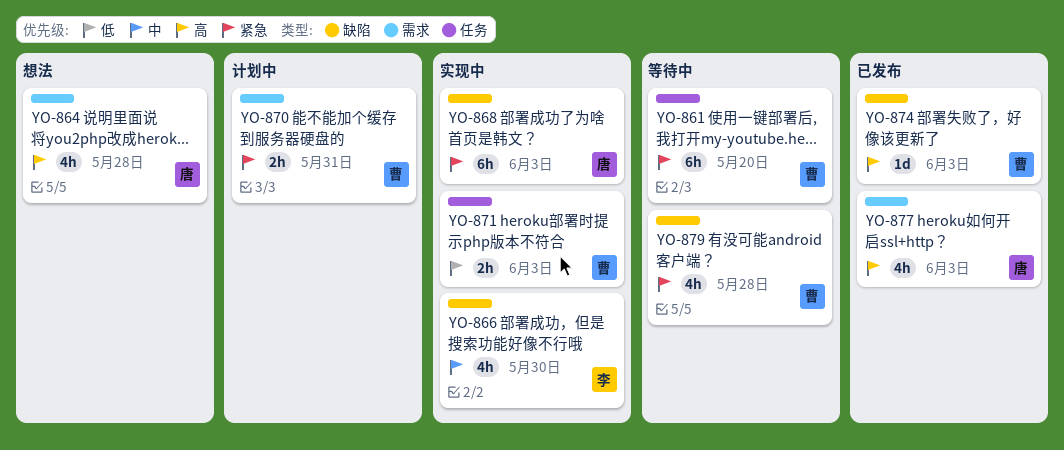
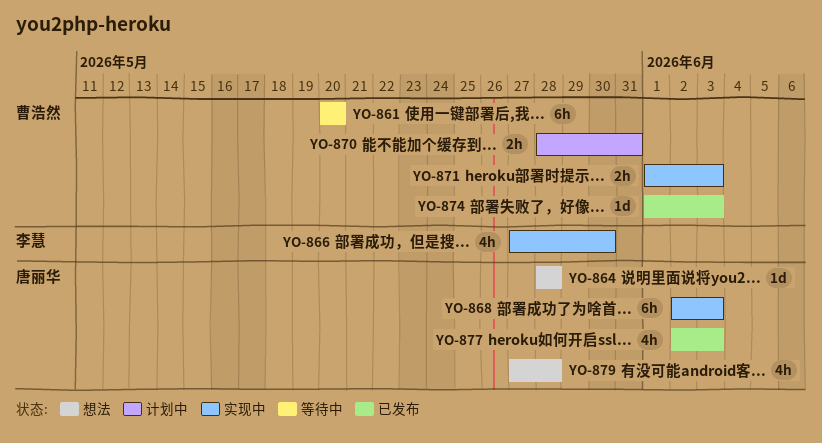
YO-864, estimate: 4h -> 1d
YO-879, status: 等待中 -> 想法
YO-879, owner: 曹浩然 -> 唐丽华

